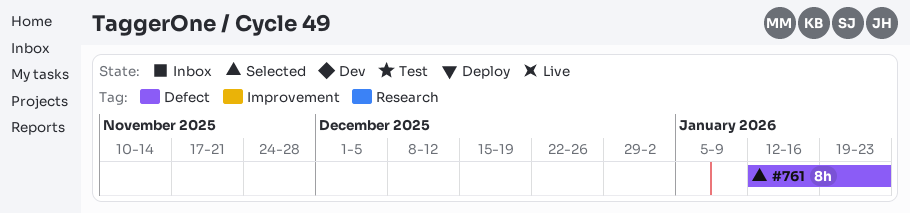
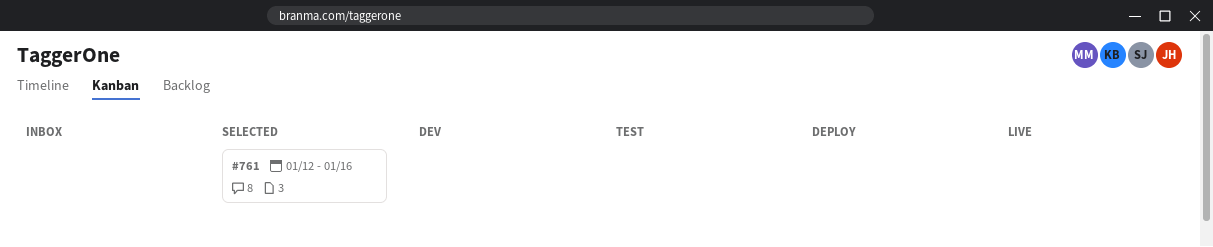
#761, due: Jan 23 -> Jan 16

